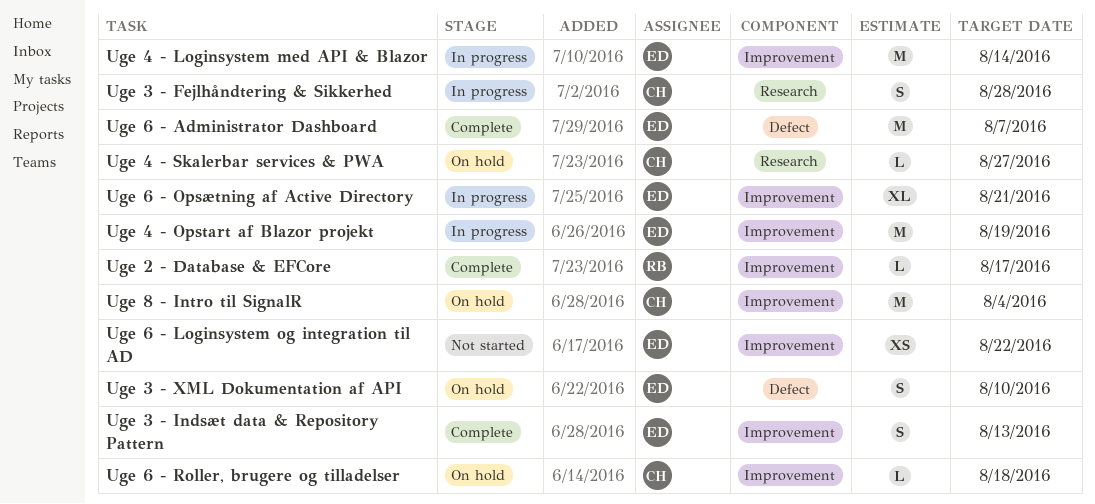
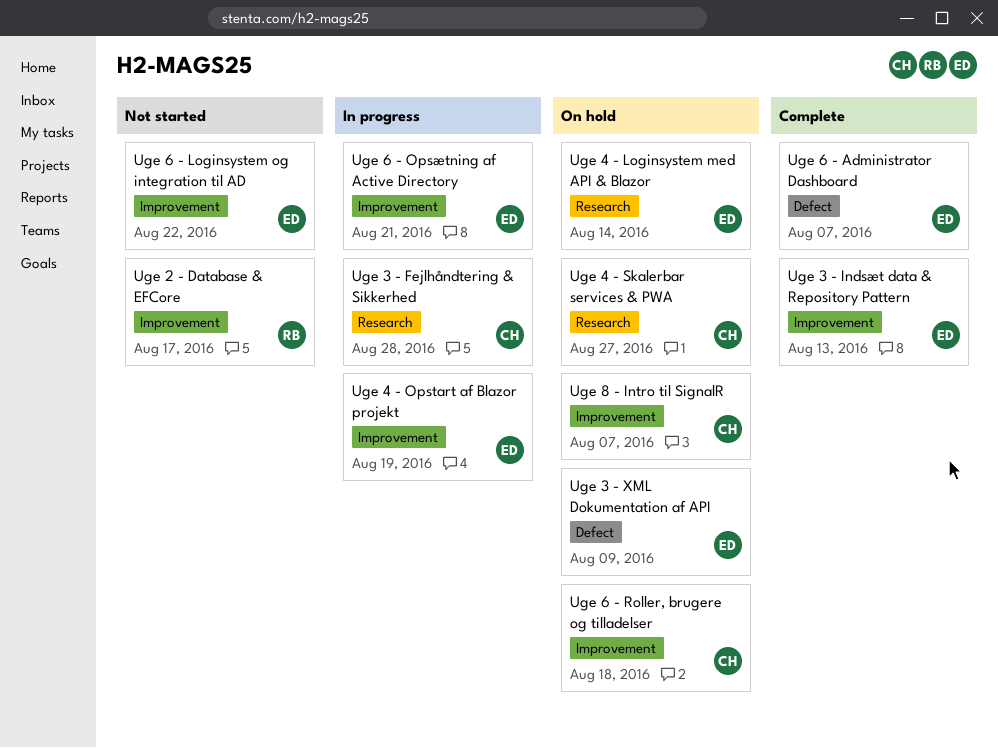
Uge 2 - Database & EFCore, status: Complete -> Not started
Uge 3 - XML Dokumentation af API, due: Aug 10 -> Aug 9
Uge 4 - Loginsystem med API & Blazor, status: In progress -> On hold
Uge 4 - Loginsystem med API & Blazor, label: Improvement -> Research
Uge 8 - Intro til SignalR, due: Aug 4 -> Aug 7

